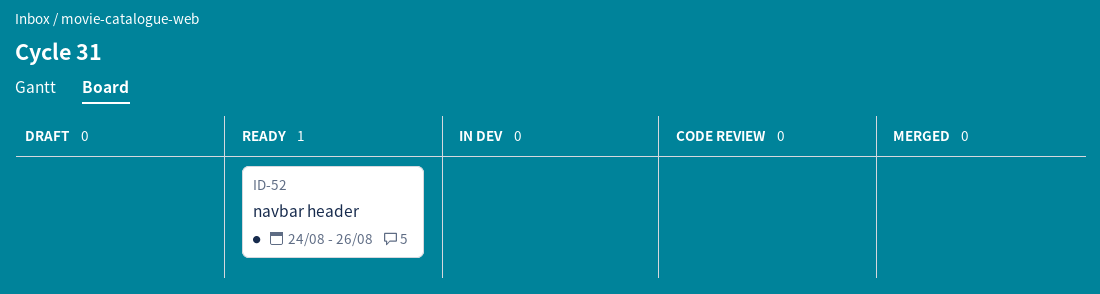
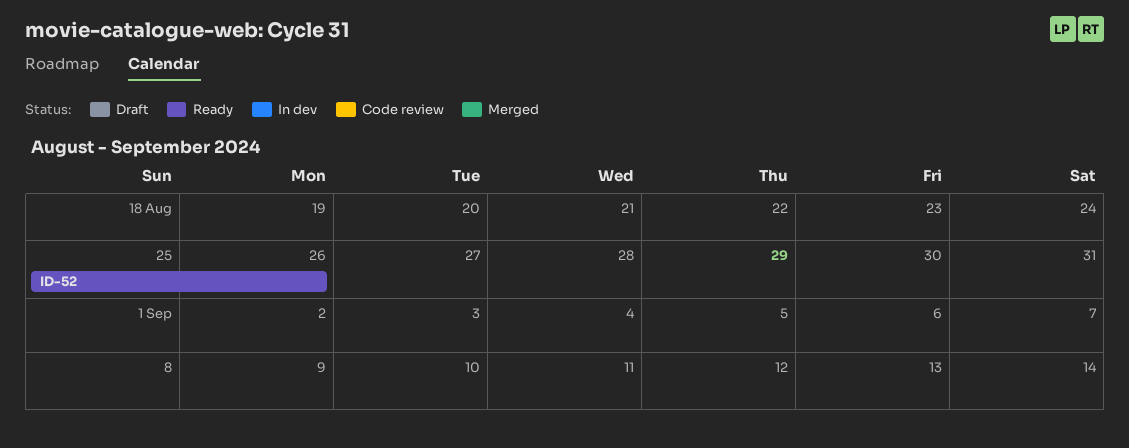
ID-52, start: Aug 24 -> Aug 25

